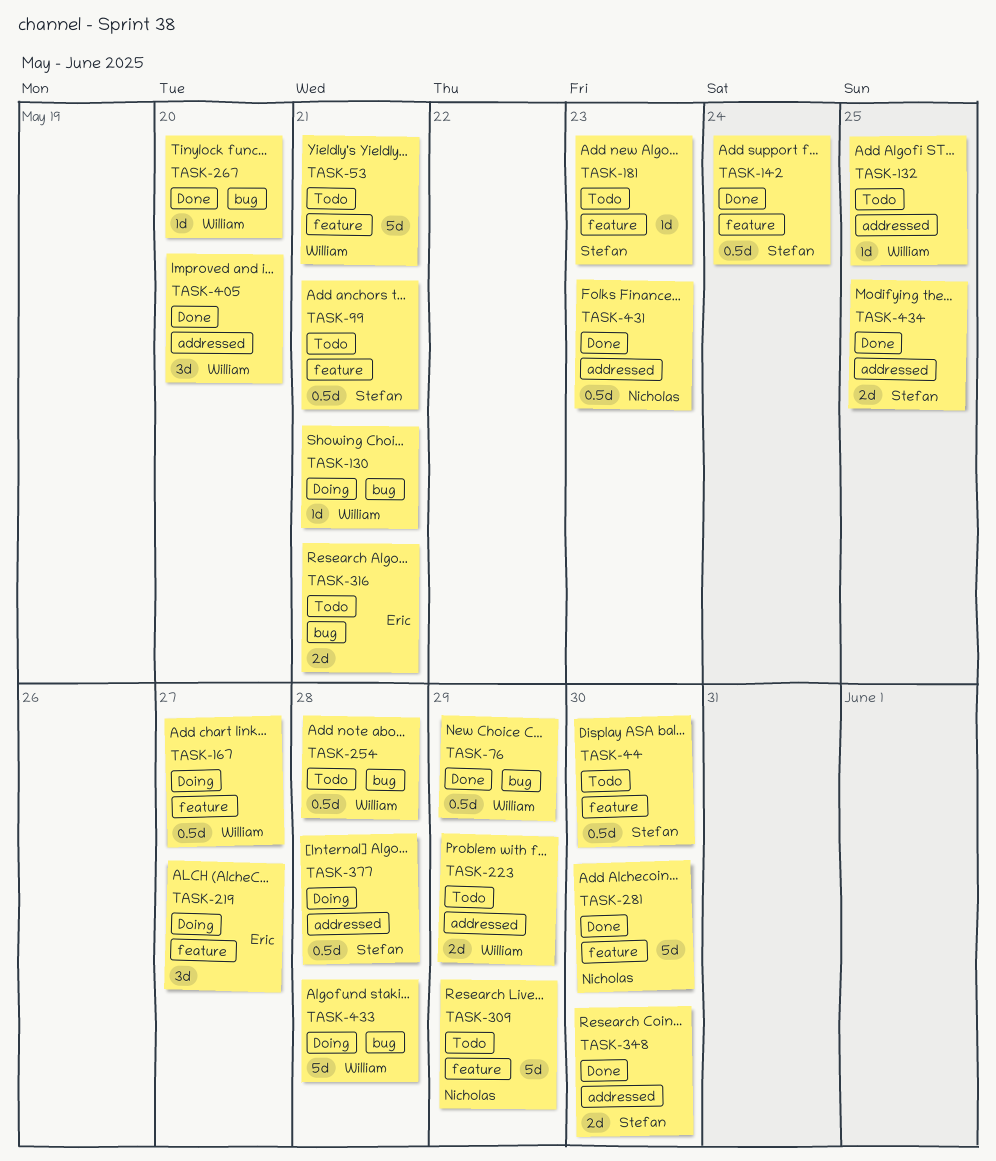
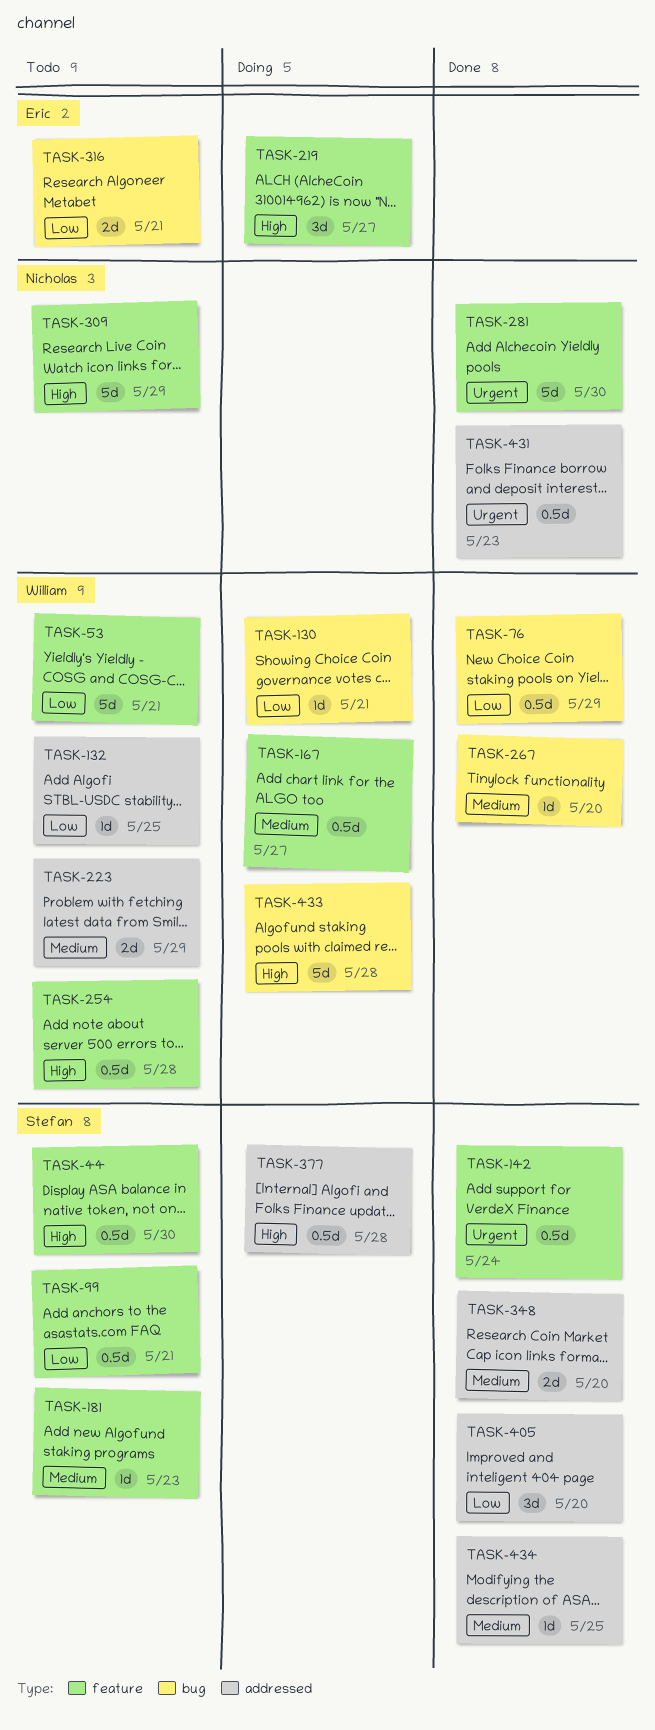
TASK-254, label: bug -> feature
TASK-348, due: May 30 -> May 20
TASK-405, owner: William -> Stefan
TASK-434, estimate: 2d -> 1d

